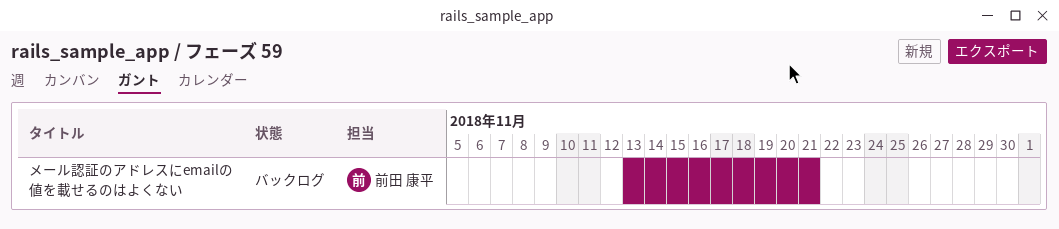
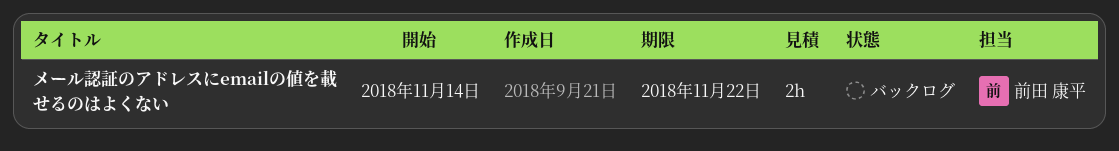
メール認証のアドレスにemailの値を載せるのはよくない, start: Nov 13 -> Nov 14
メール認証のアドレスにemailの値を載せるのはよくない, due: Nov 21 -> Nov 22

